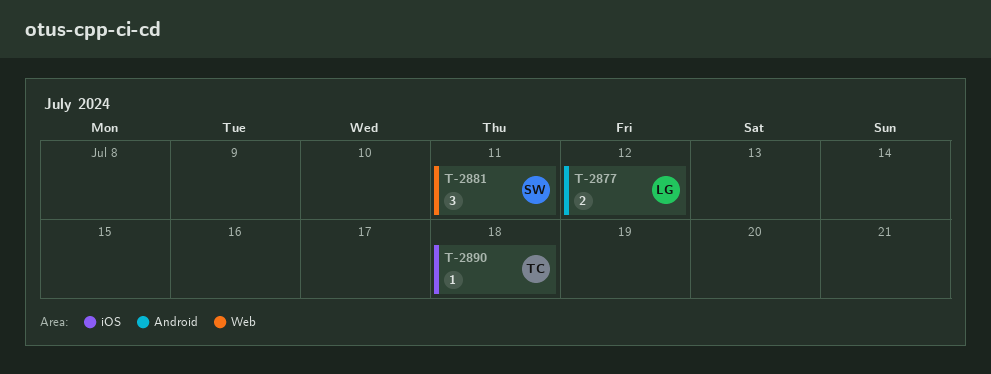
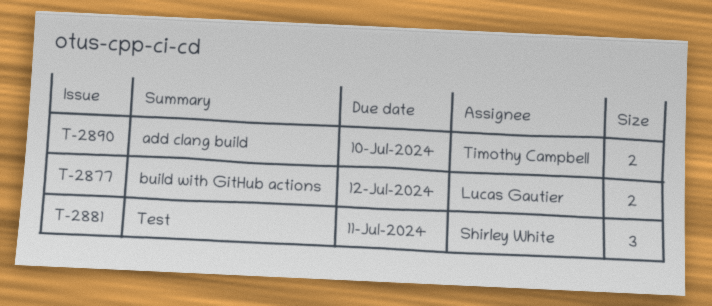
T-2890, estimate: 1 -> 2
T-2890, due: Jul 18 -> Jul 10

